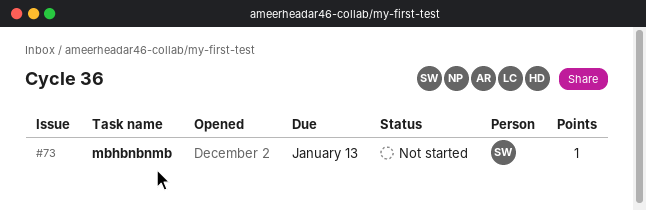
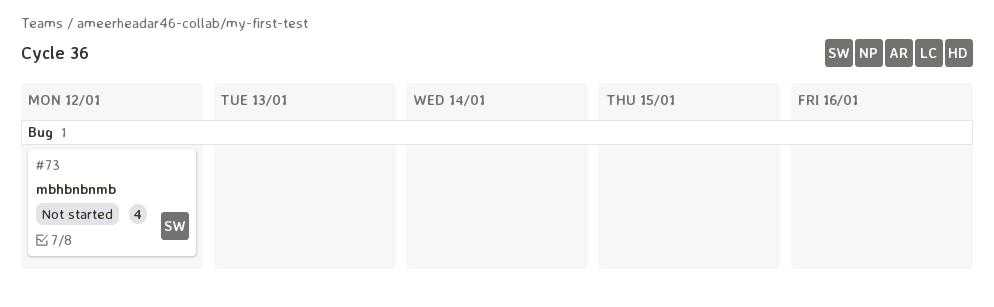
#73, estimate: 1 -> 4
#73, due: Jan 13 -> Jan 12

